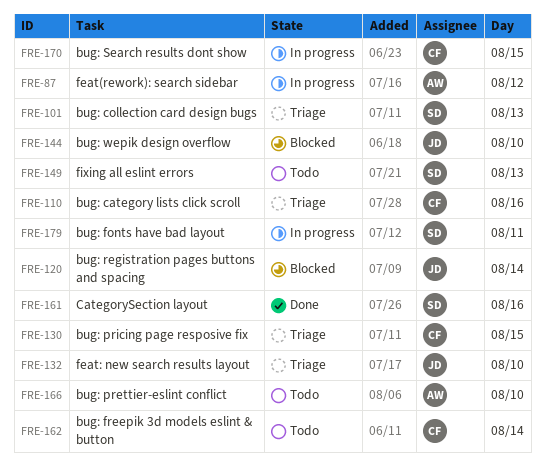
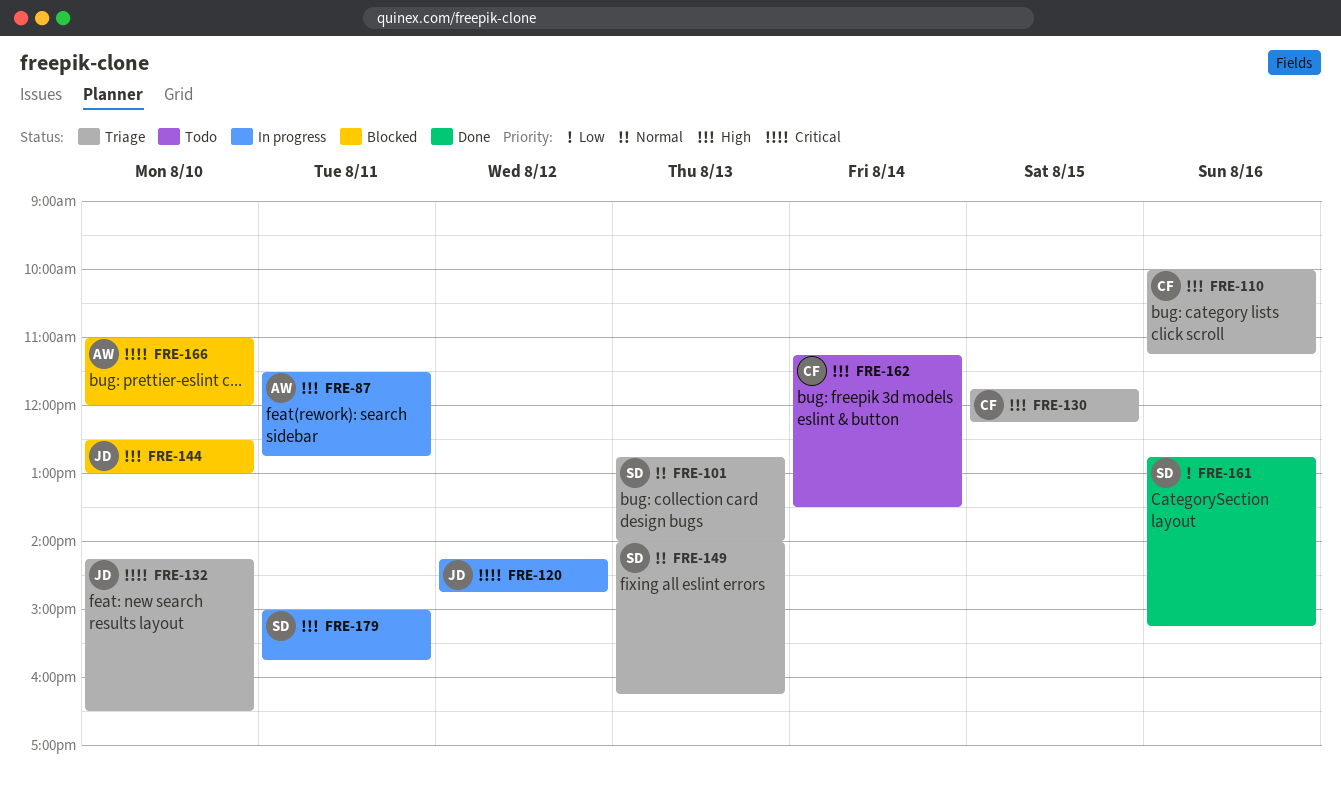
FRE-87, day: Aug 12 -> Aug 11
FRE-120, status: Blocked -> In progress
FRE-120, day: Aug 14 -> Aug 12
FRE-149, status: Todo -> Triage
FRE-166, status: Todo -> Blocked
FRE-170: present -> none

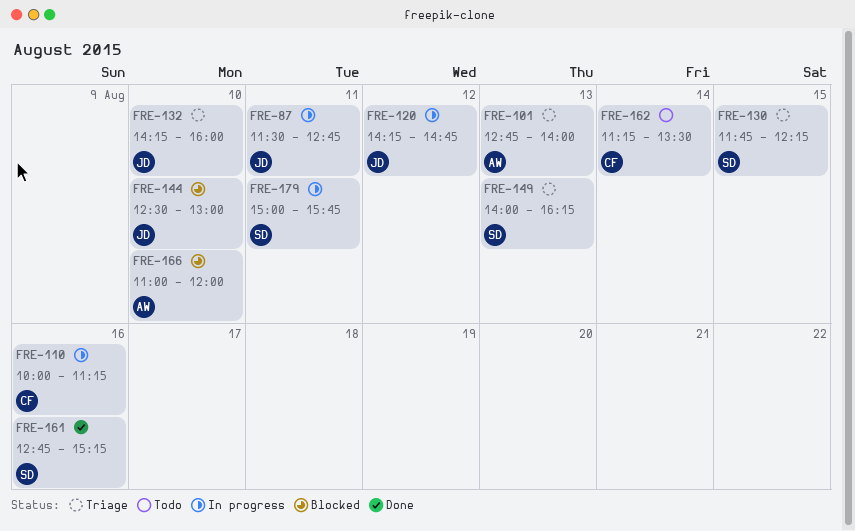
FRE-87, owner: AW -> JD
FRE-101, owner: SD -> AW
FRE-110, status: Triage -> In progress
FRE-130, owner: CF -> SD
FRE-132, ends: 16:30 -> 16:00

